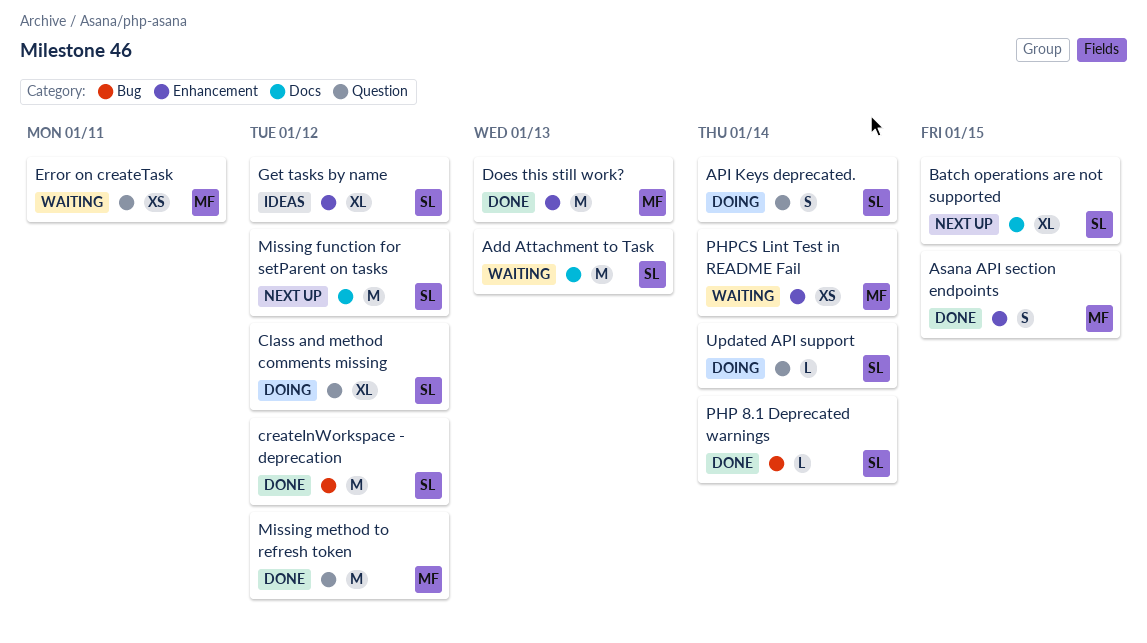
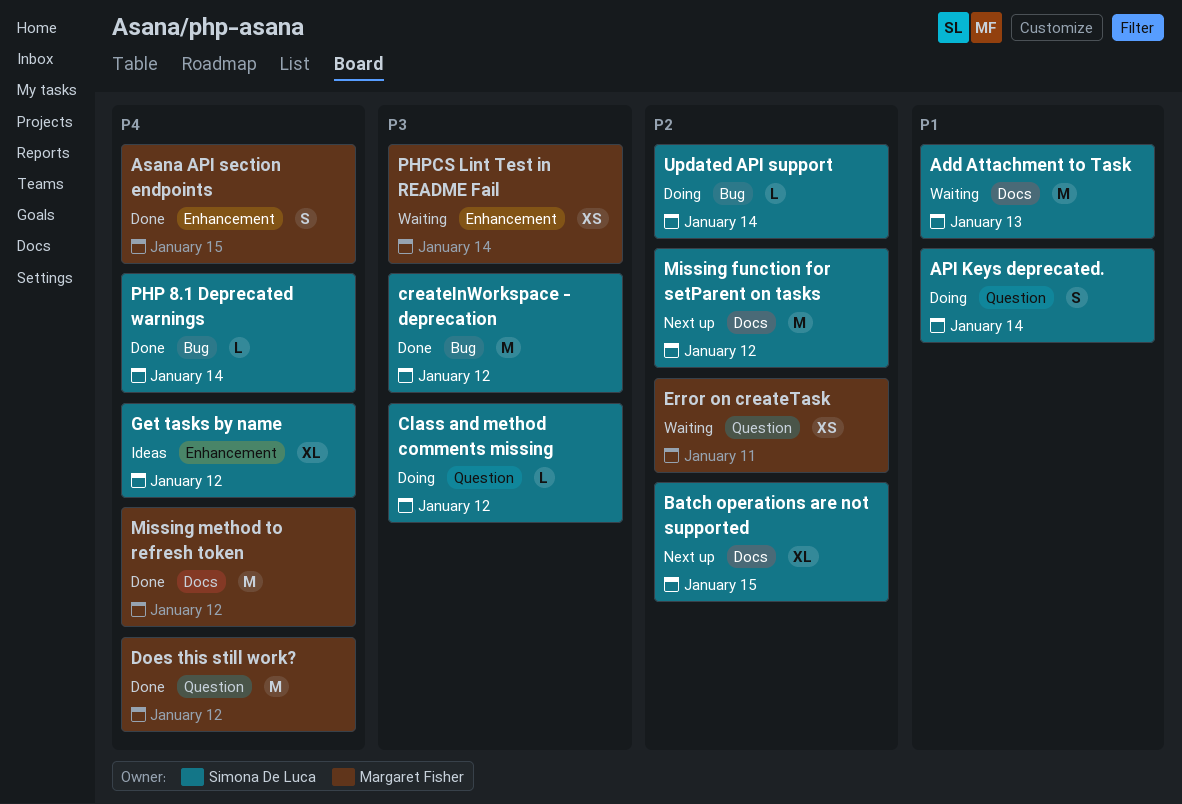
Class and method comments missing, estimate: XL -> L
Does this still work?, label: Enhancement -> Question
Does this still work?, due: Jan 13 -> Jan 12
Missing method to refresh token, label: Question -> Docs
Updated API support, label: Question -> Bug

